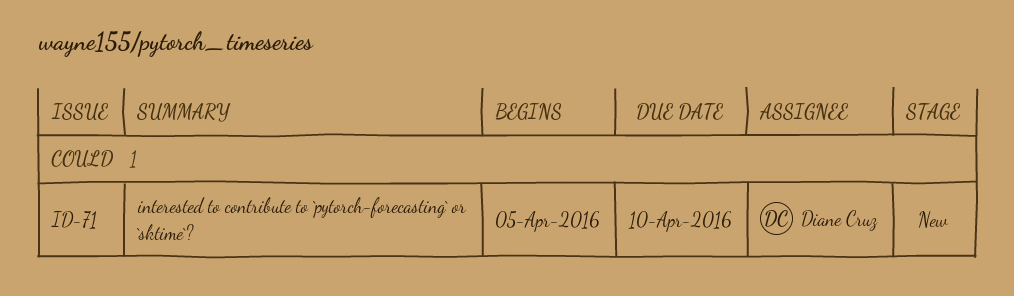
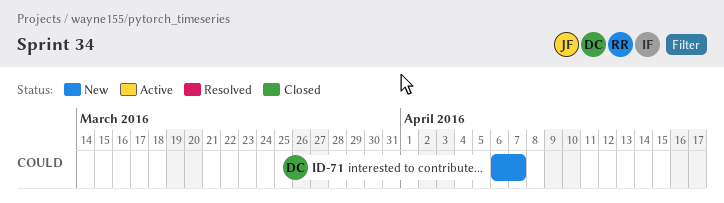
ID-71, start: Apr 5 -> Apr 6
ID-71, due: Apr 10 -> Apr 7

